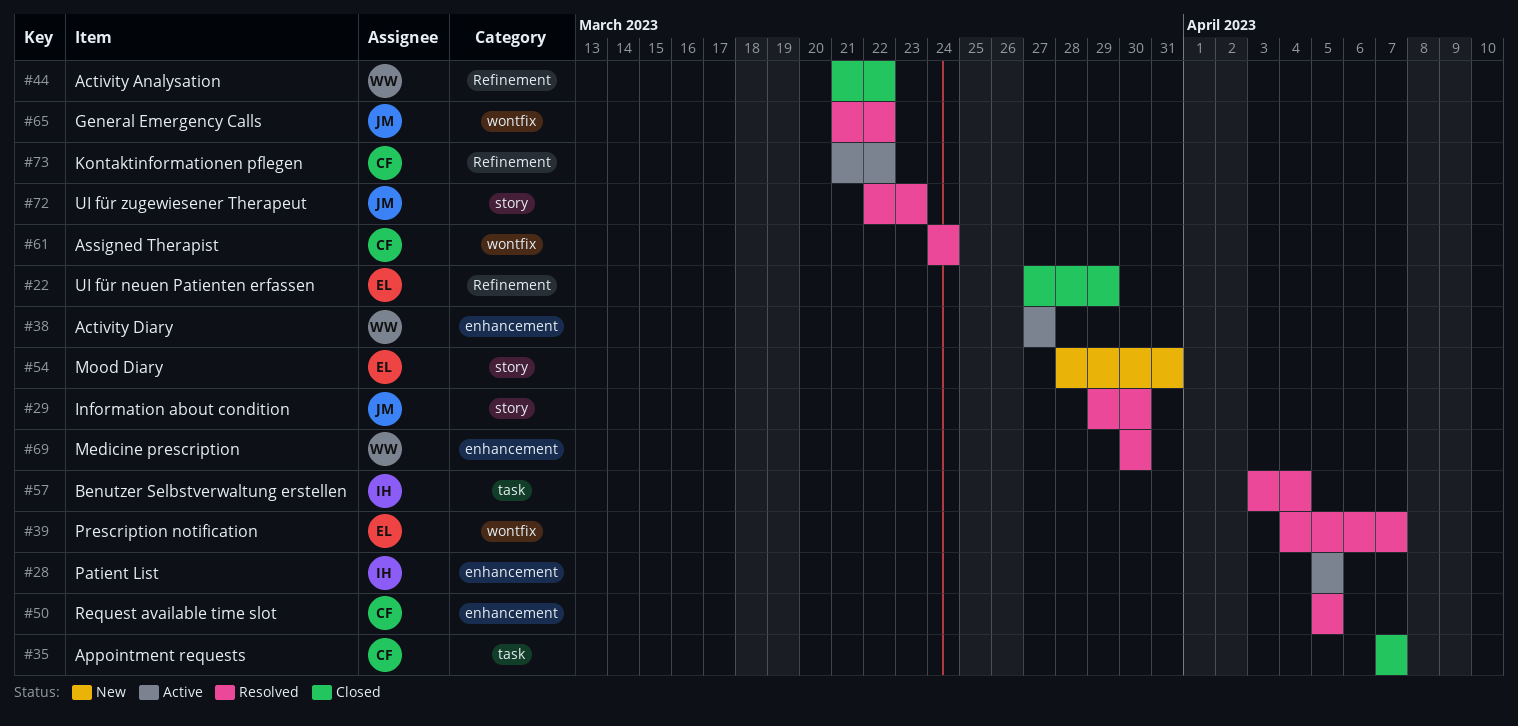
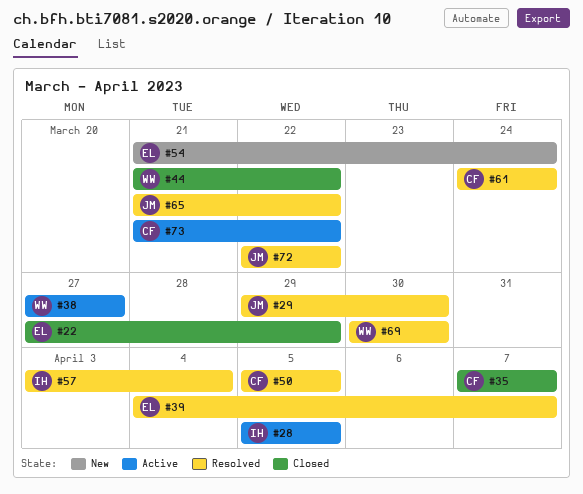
#54, start: Mar 28 -> Mar 21
#54, due: Mar 31 -> Mar 24
#72, due: Mar 23 -> Mar 22

